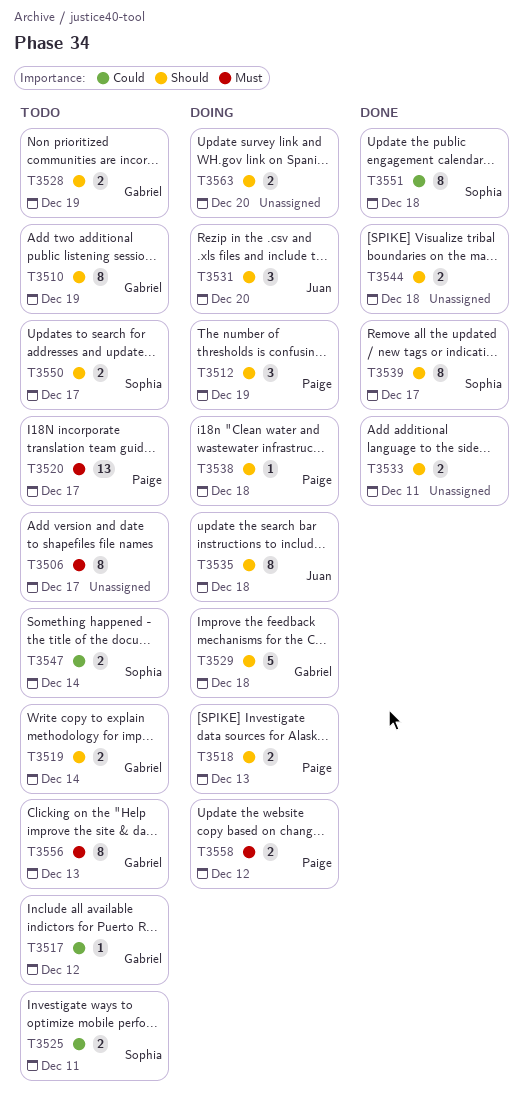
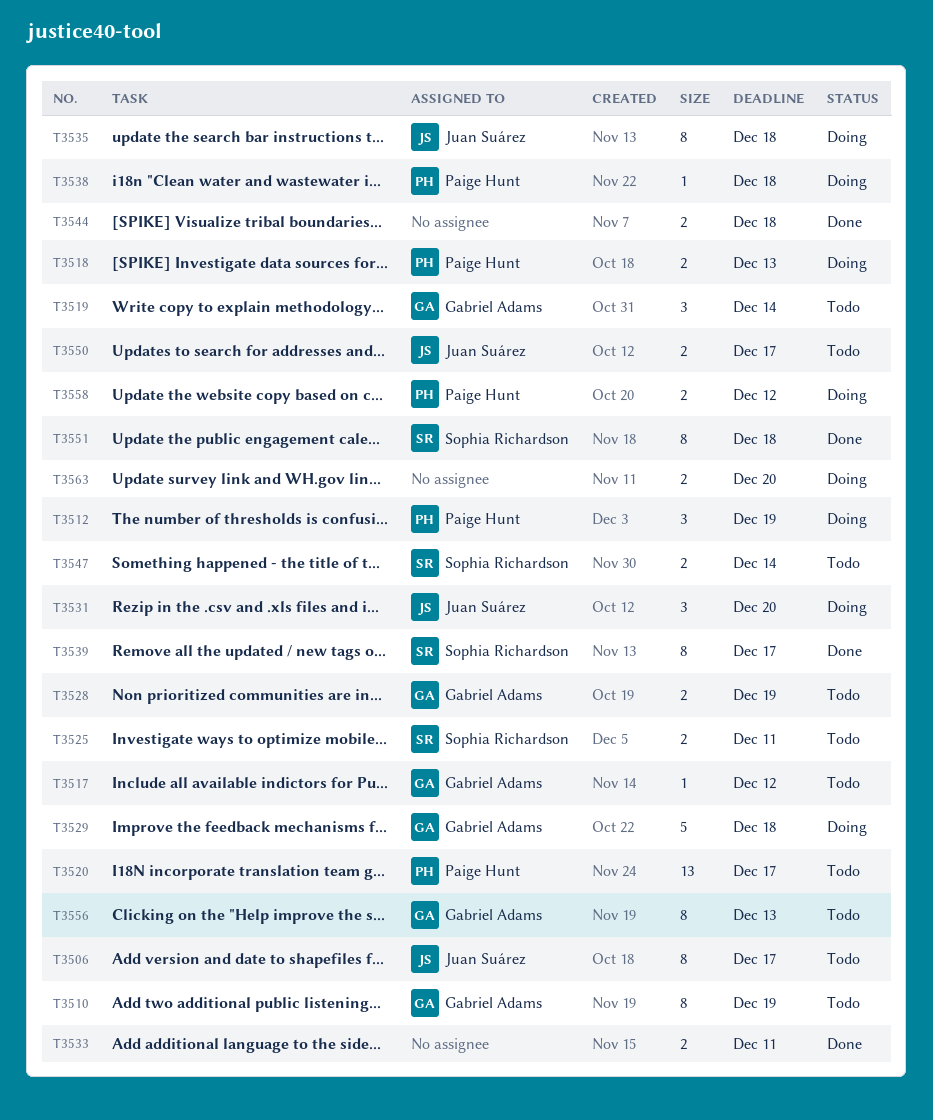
T3506, owner: none -> Juan Suárez
T3519, estimate: 2 -> 3
T3550, owner: Sophia Richardson -> Juan Suárez

